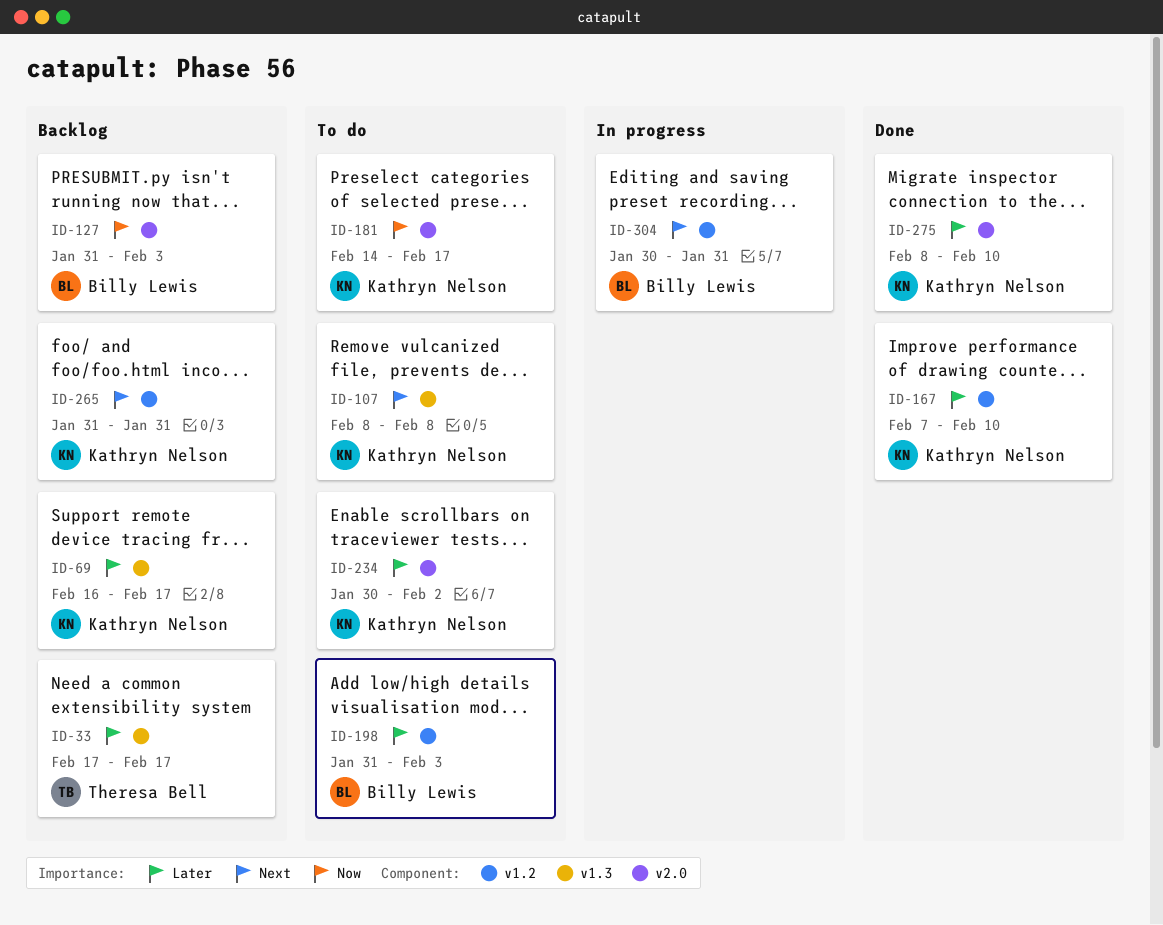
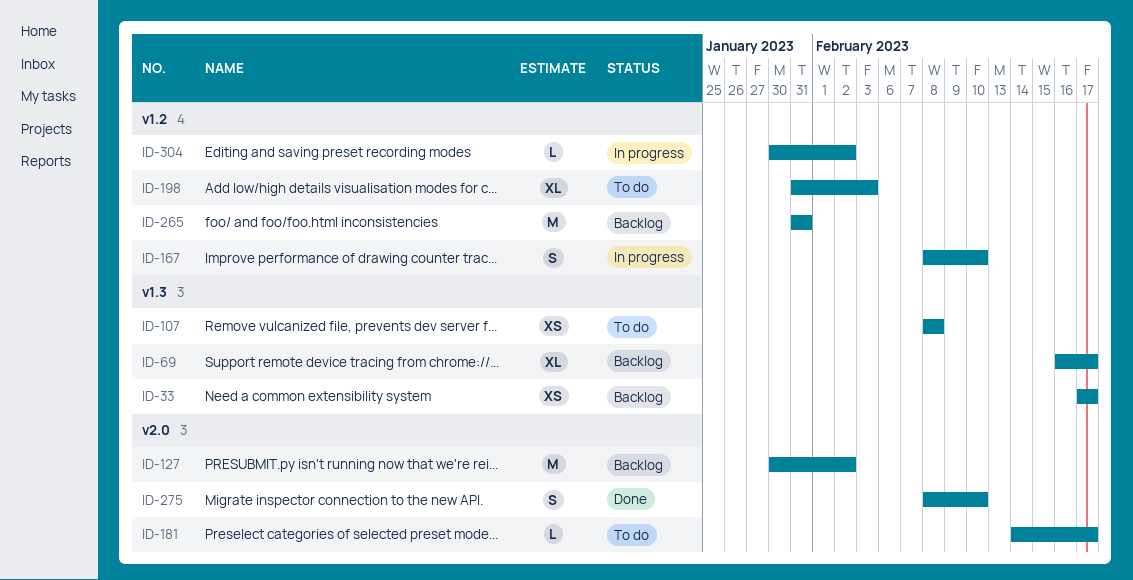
ID-127, start: Jan 31 -> Jan 30
ID-127, due: Feb 3 -> Feb 2
ID-167, status: Done -> In progress
ID-167, start: Feb 7 -> Feb 8
ID-234: present -> none
ID-304, due: Jan 31 -> Feb 2

